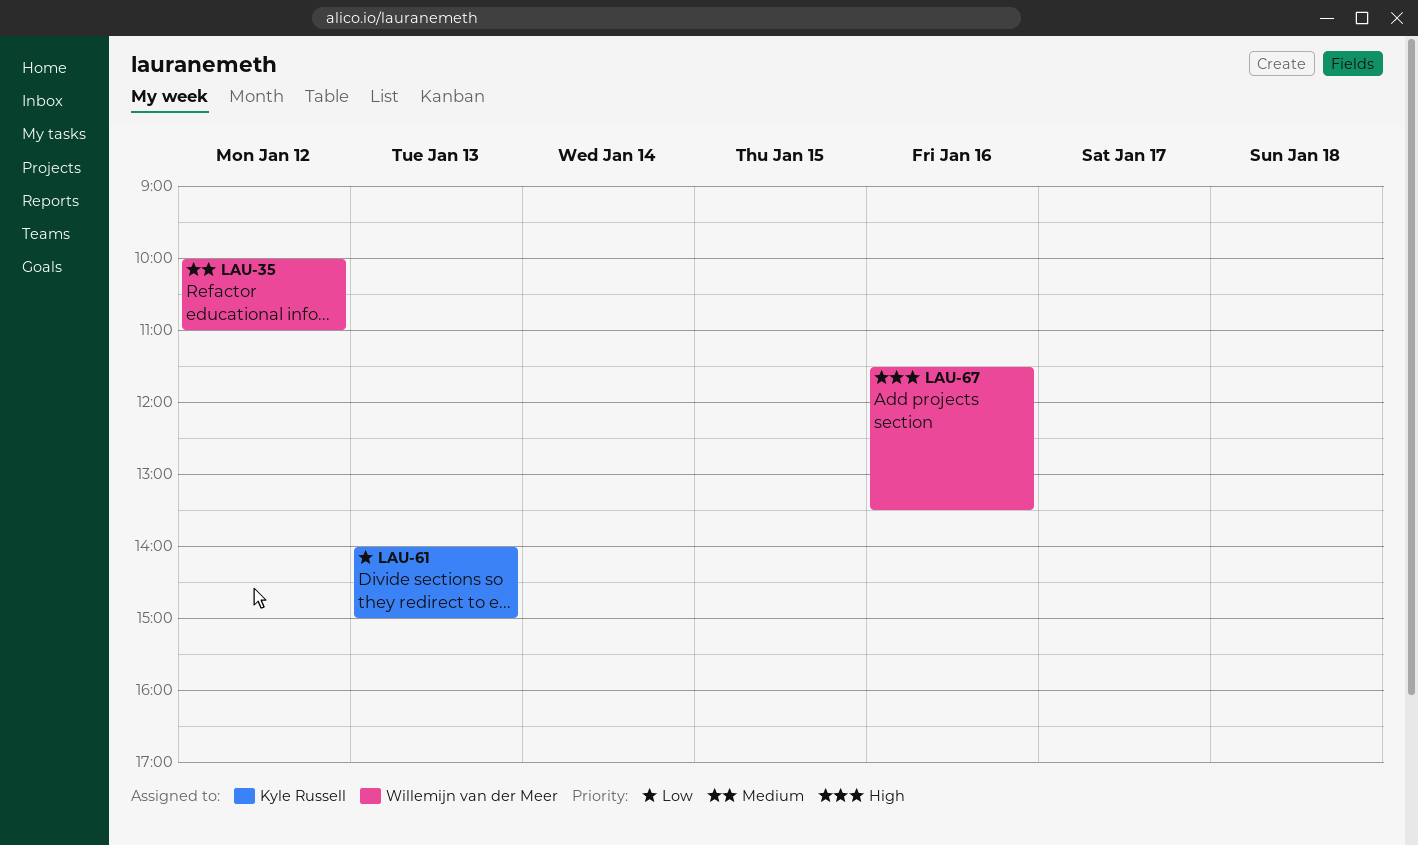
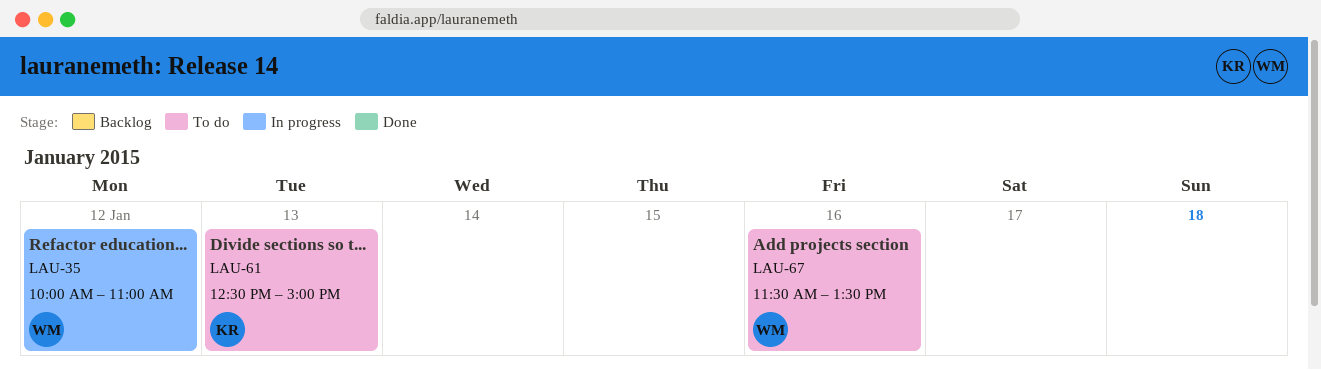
LAU-61, begins: 14:00 -> 12:30

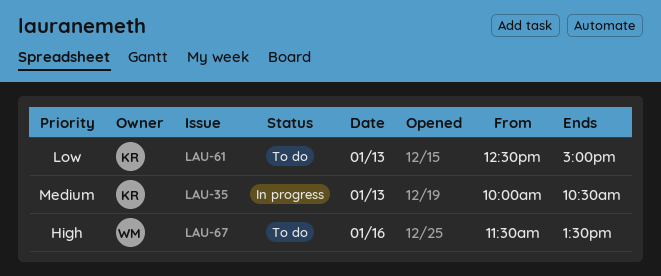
LAU-35, owner: WM -> KR
LAU-35, day: Jan 12 -> Jan 13
LAU-35, ends: 11:00 -> 10:30

